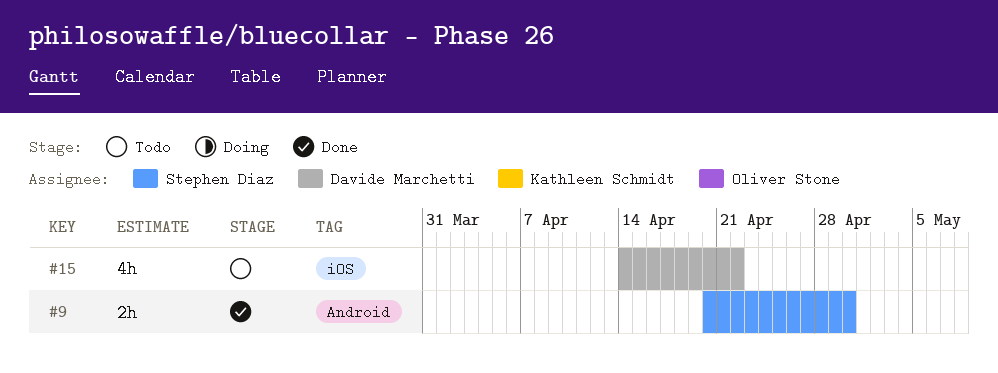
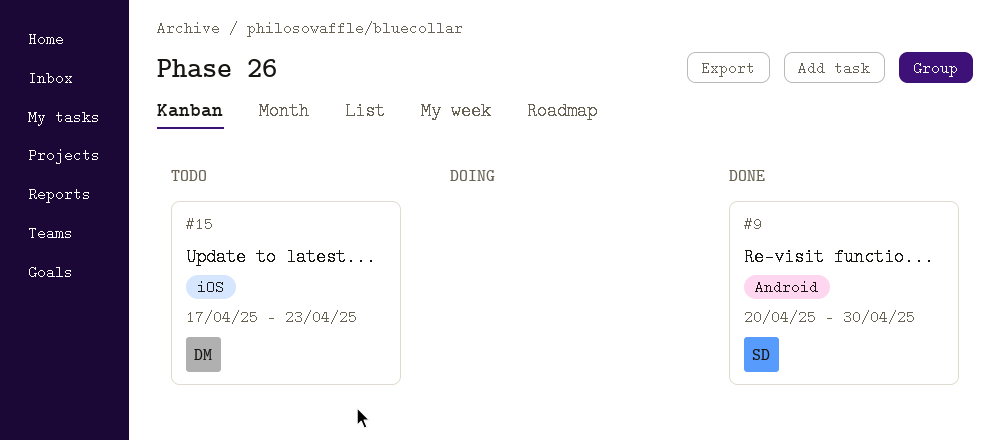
#15, start: Apr 14 -> Apr 17
#15, due: Apr 22 -> Apr 23

